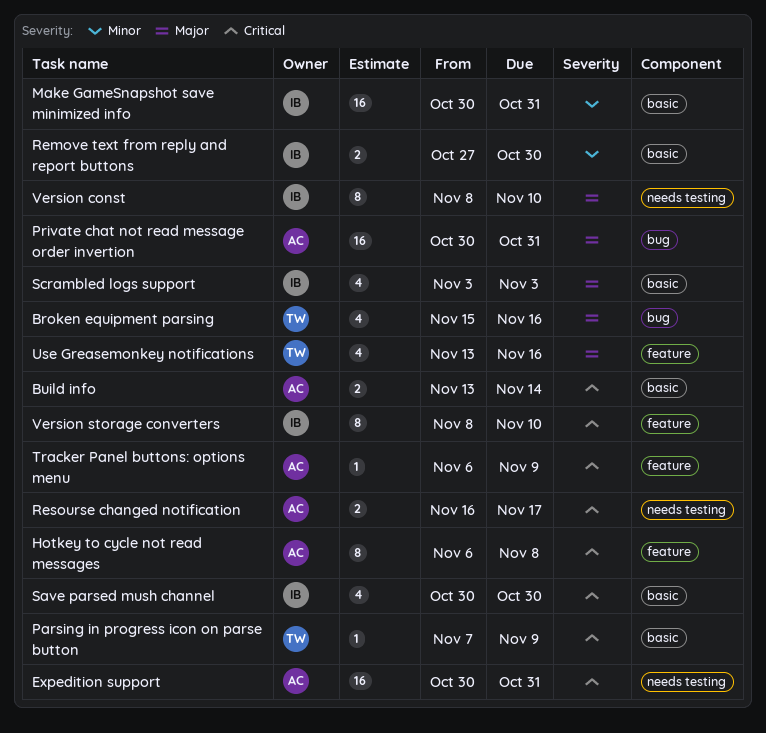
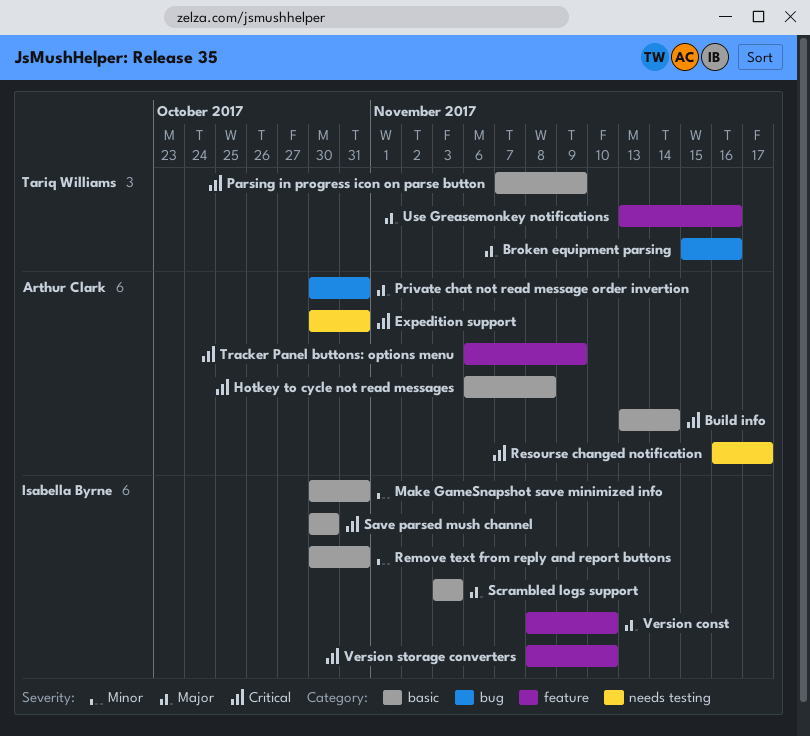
Hotkey to cycle not read messages, label: feature -> basic
Remove text from reply and report buttons, start: Oct 27 -> Oct 30
Remove text from reply and report buttons, due: Oct 30 -> Oct 31
Version const, label: needs testing -> feature

